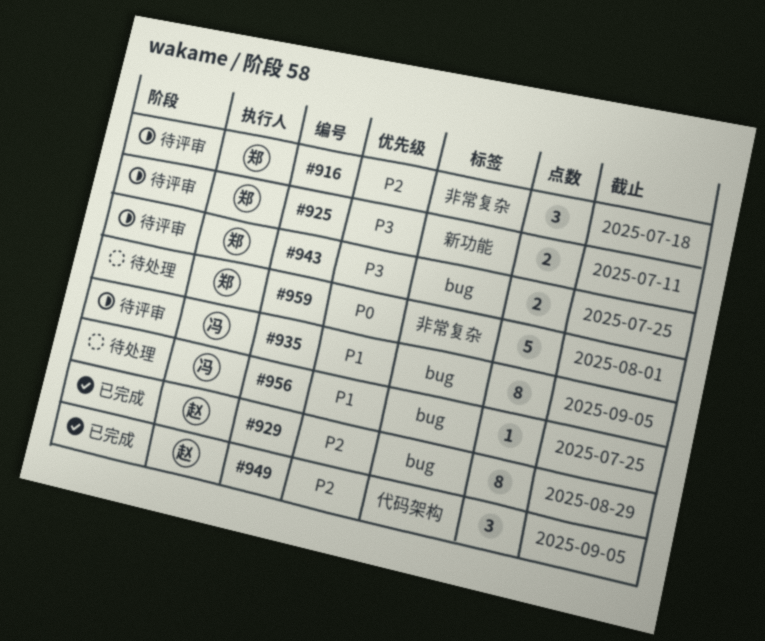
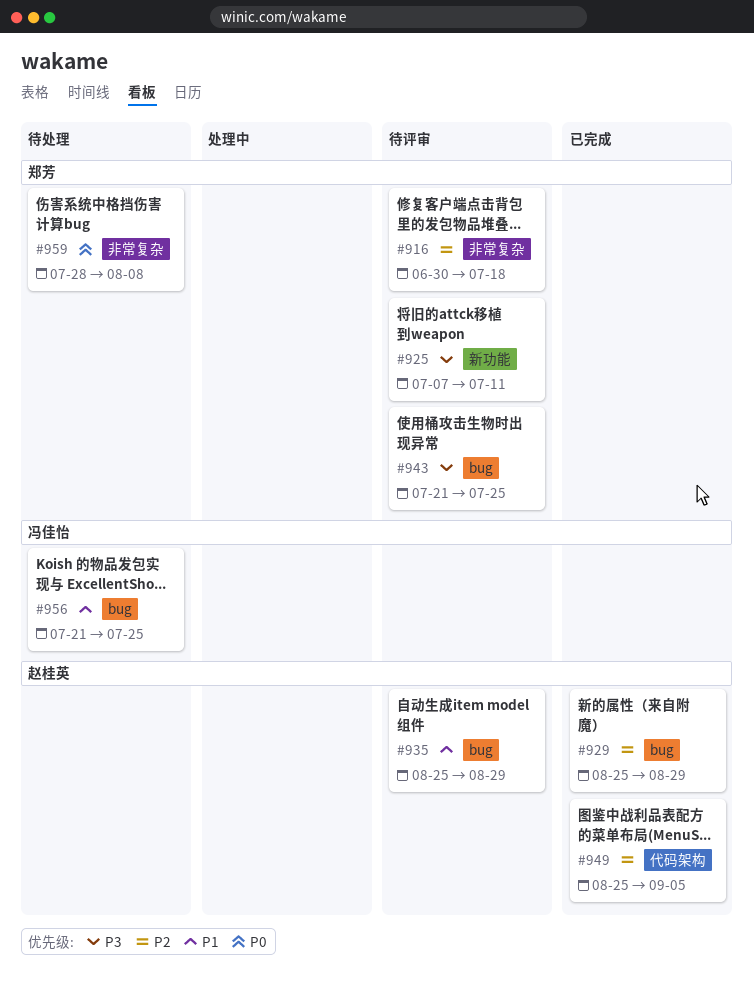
#935, owner: 冯佳怡 -> 赵桂英
#935, due: Sep 5 -> Aug 29
#959, due: Aug 1 -> Aug 8

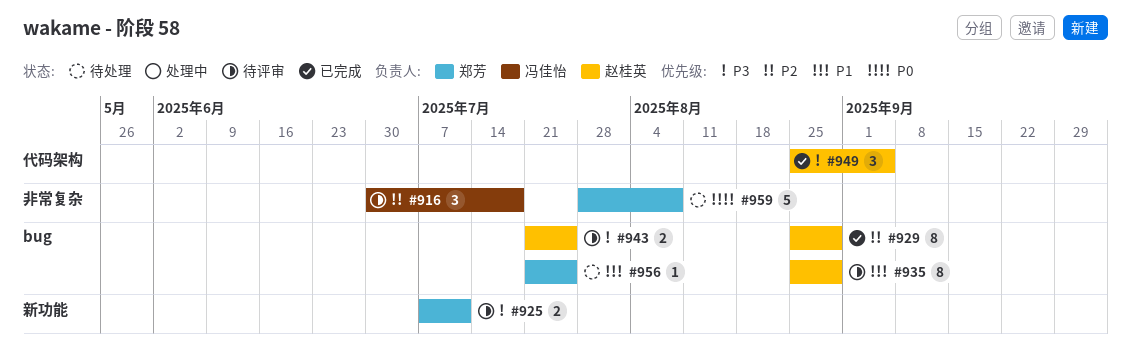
#916, owner: 郑芳 -> 冯佳怡
#943, owner: 郑芳 -> 赵桂英
#949, priority: P2 -> P3
#956, owner: 冯佳怡 -> 郑芳

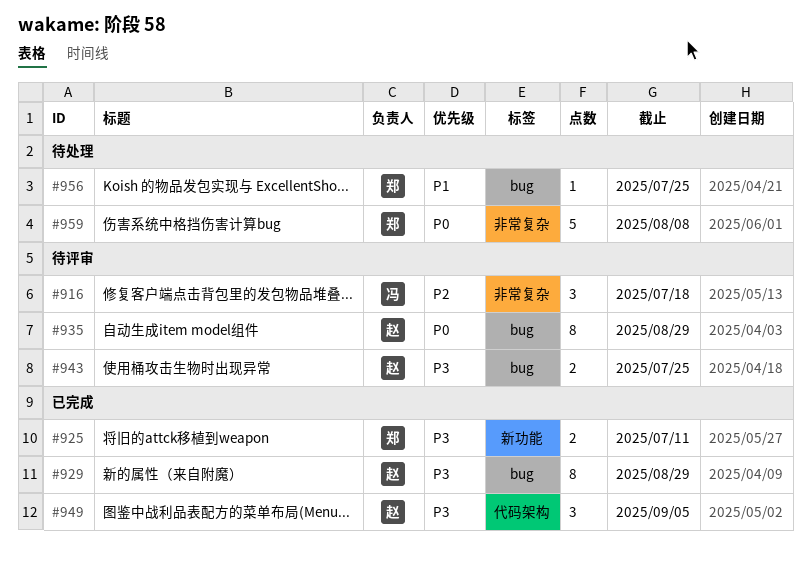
#925, status: 待评审 -> 已完成
#929, priority: P2 -> P3
#935, priority: P1 -> P0

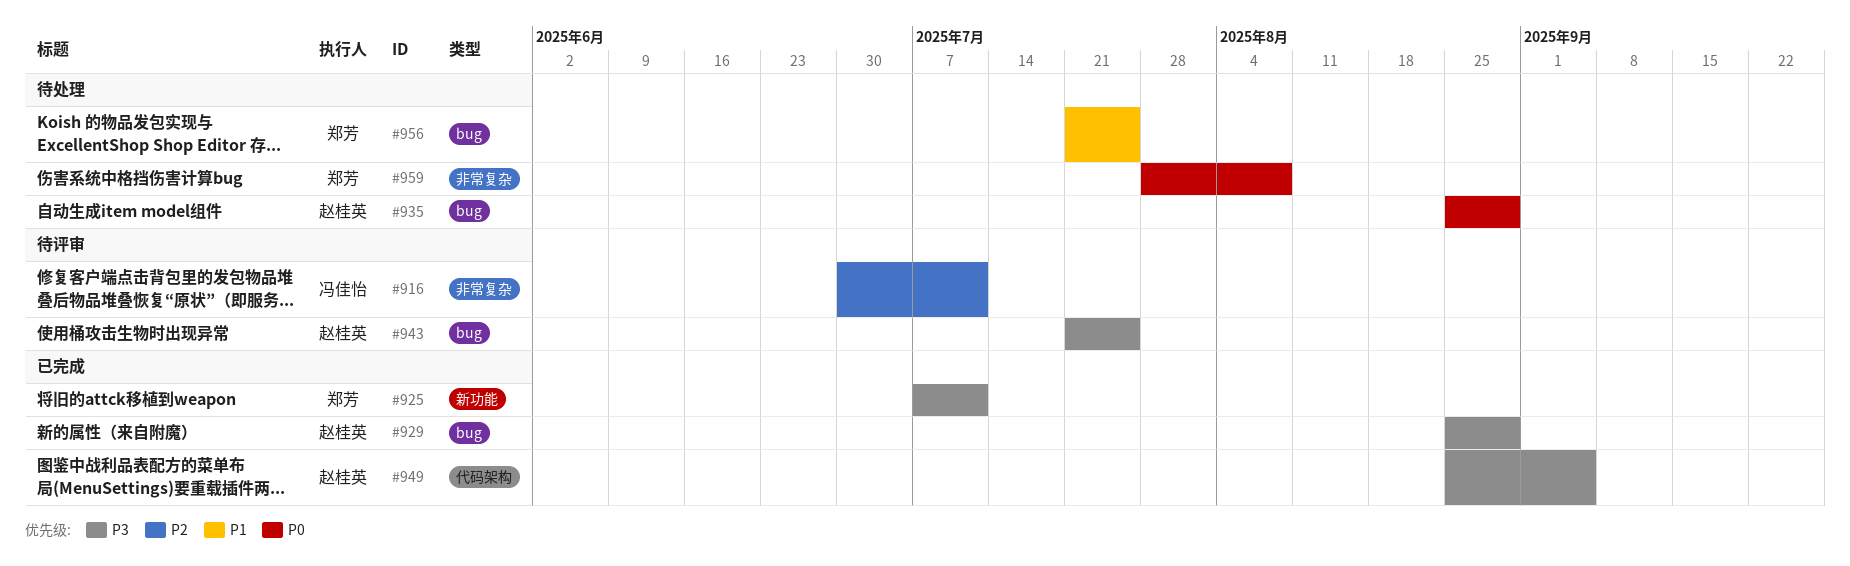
#916, due: Jul 18 -> Jul 11
#935, status: 待评审 -> 待处理

